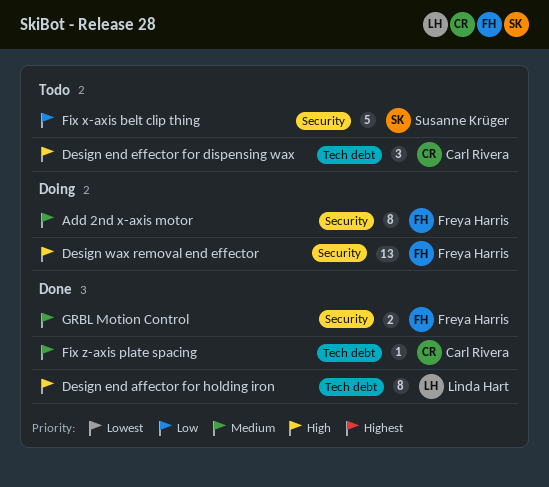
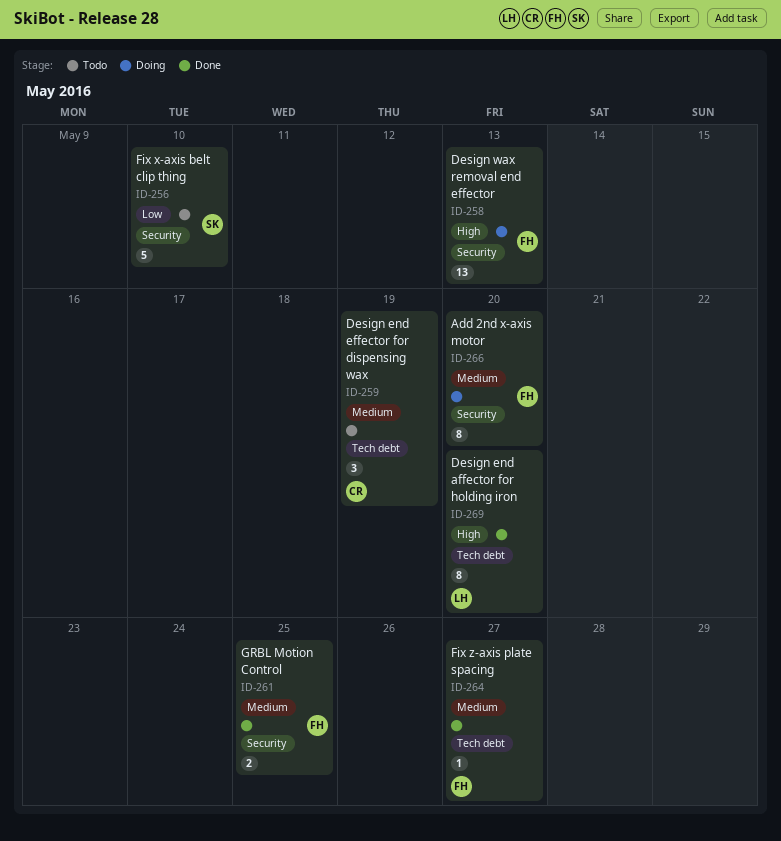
Design end effector for dispensing wax, priority: High -> Medium
Fix z-axis plate spacing, owner: Carl Rivera -> Freya Harris

